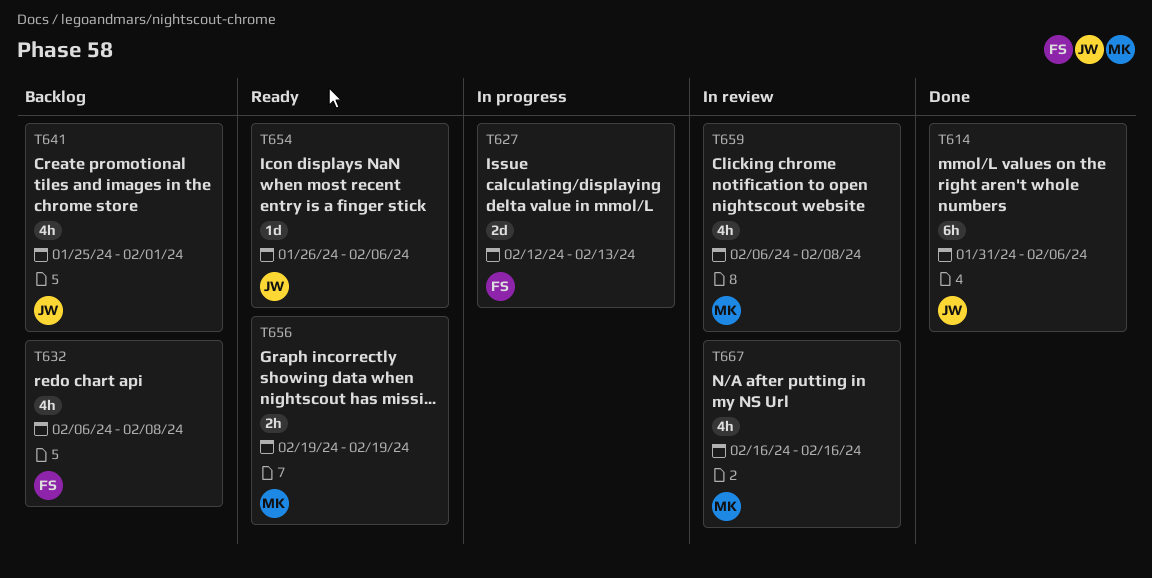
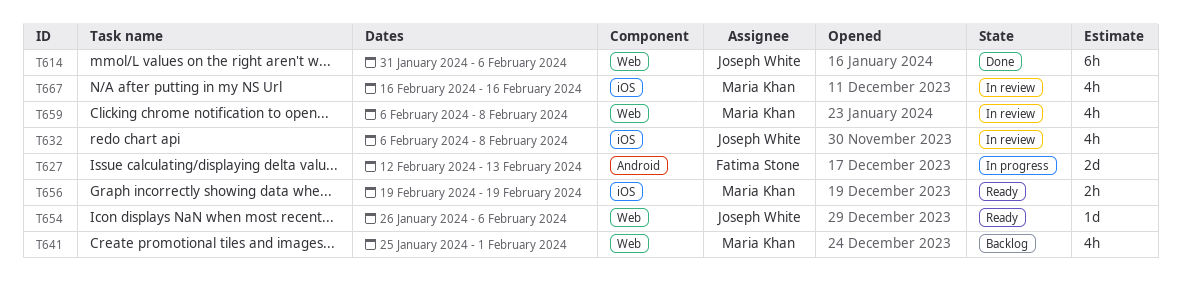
T632, status: Backlog -> In review
T632, owner: Fatima Stone -> Joseph White
T641, owner: Joseph White -> Maria Khan

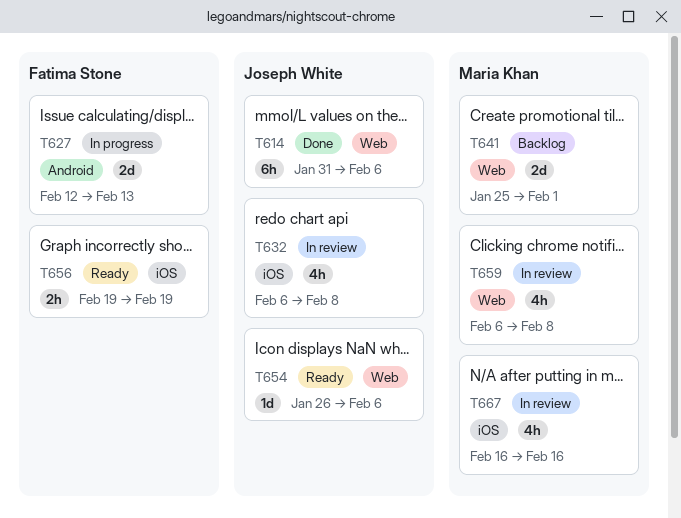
T641, estimate: 4h -> 2d
T656, owner: Maria Khan -> Fatima Stone

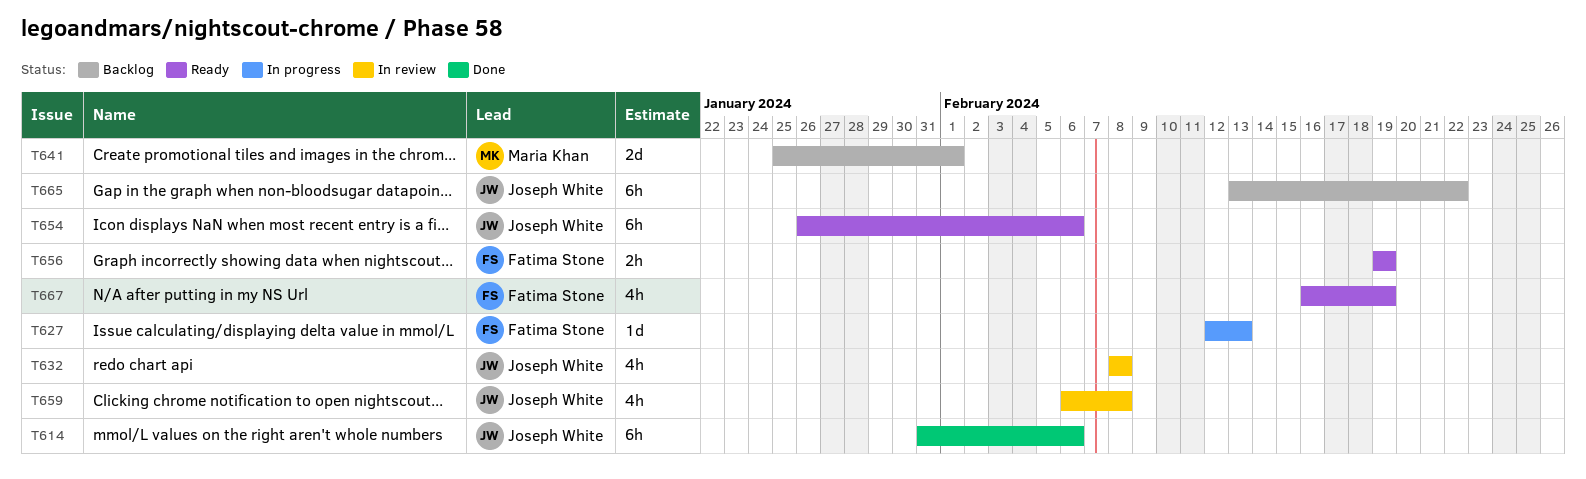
T627, estimate: 2d -> 1d
T632, start: Feb 6 -> Feb 8
T654, estimate: 1d -> 6h
T659, owner: Maria Khan -> Joseph White
T665: none -> present
T667, status: In review -> Ready
T667, owner: Maria Khan -> Fatima Stone
T667, due: Feb 16 -> Feb 19

